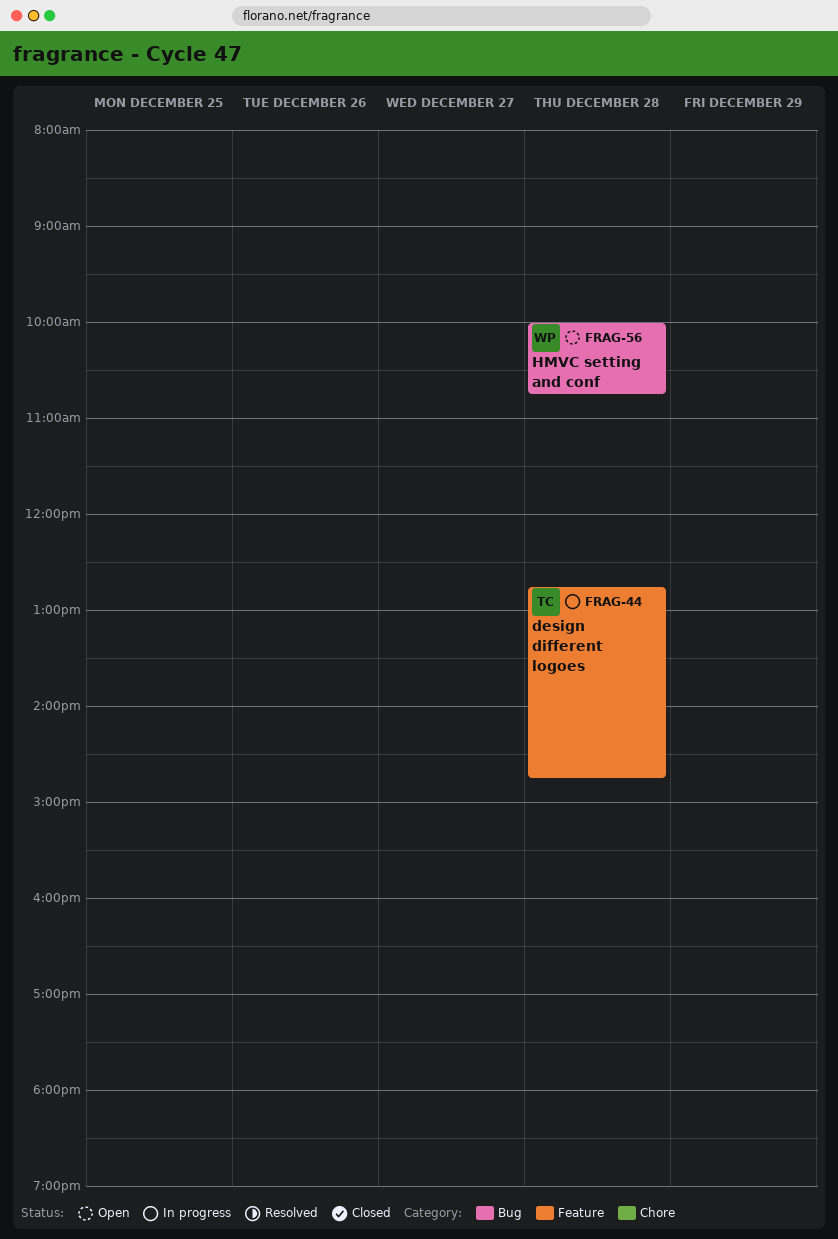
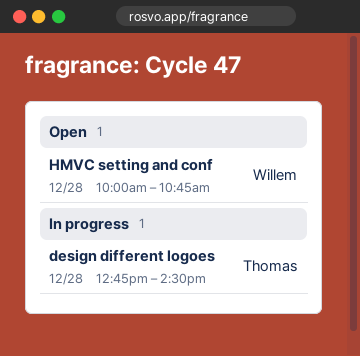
design different logoes, ends: 14:45 -> 14:30

